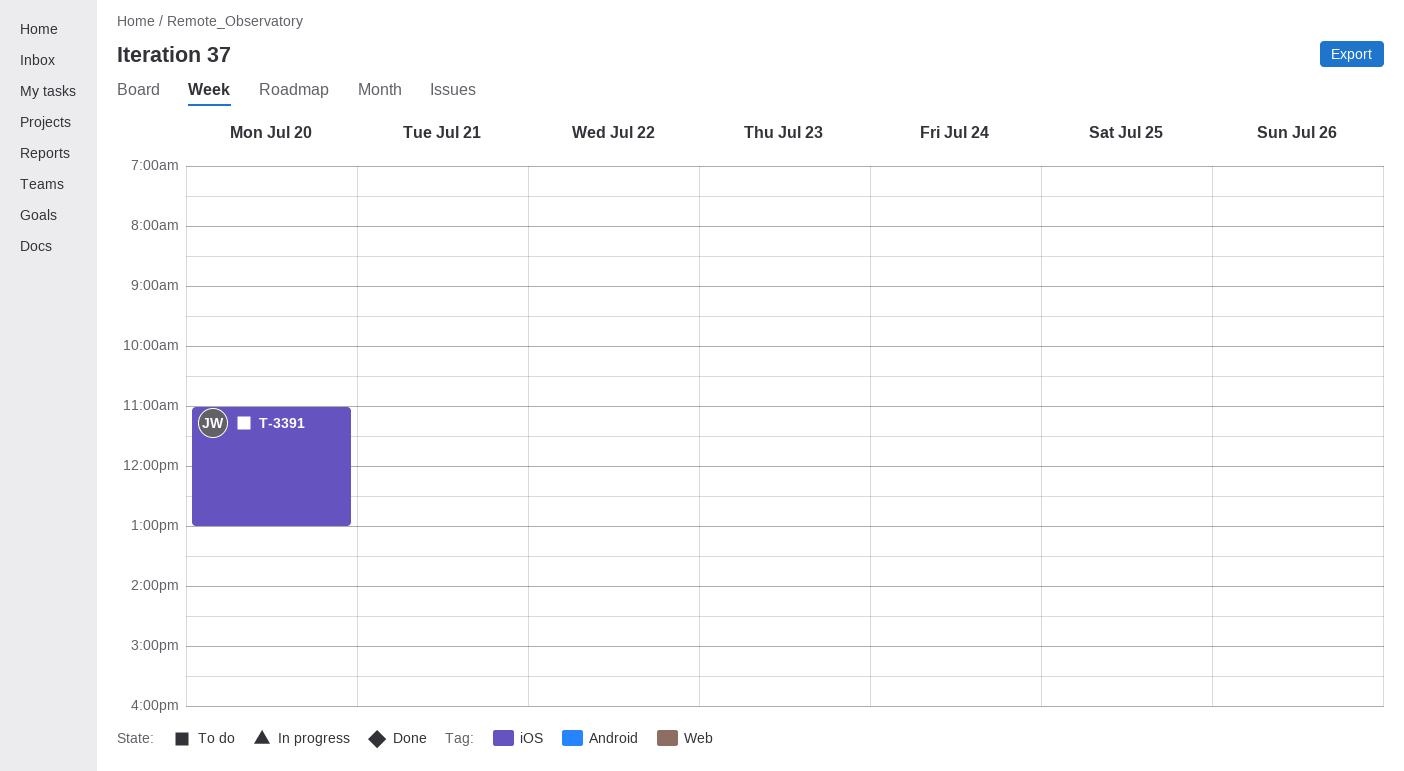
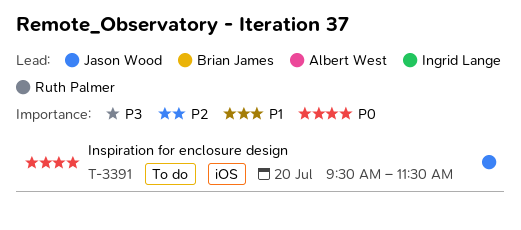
T-3391, begins: 11:00 -> 09:30
T-3391, ends: 13:00 -> 11:30

